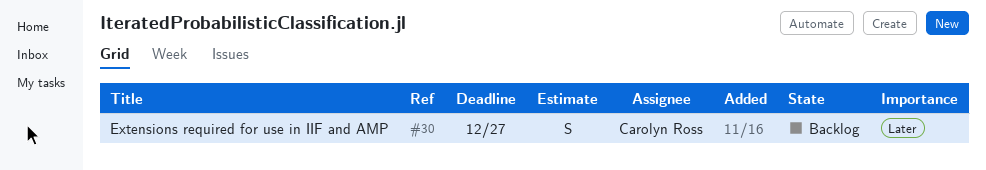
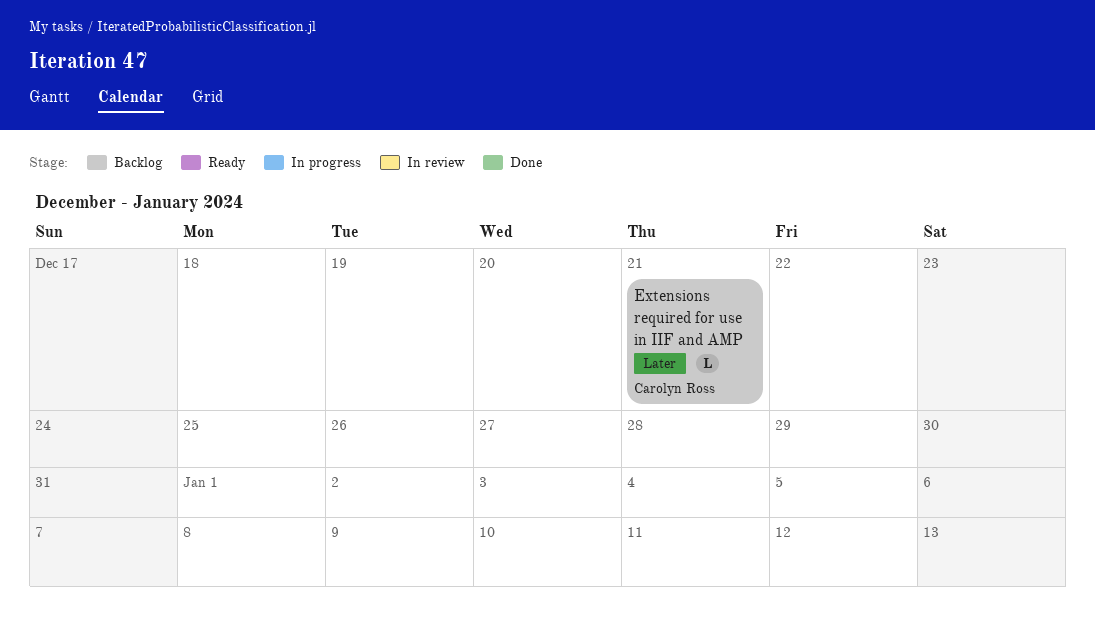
Extensions required for use in IIF and AMP, estimate: S -> L
Extensions required for use in IIF and AMP, due: Dec 27 -> Dec 21

